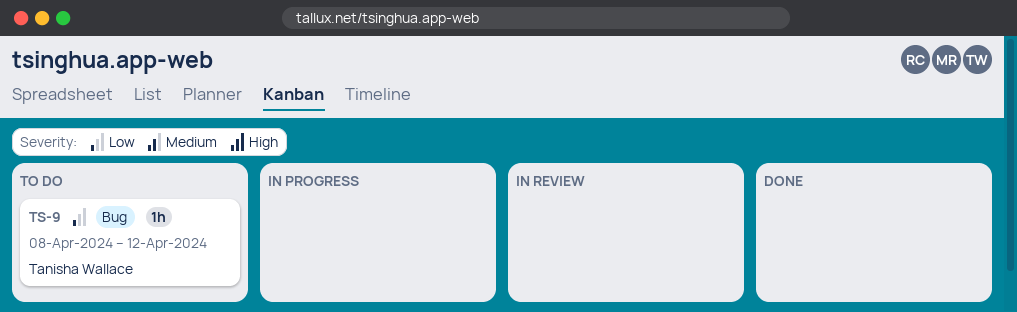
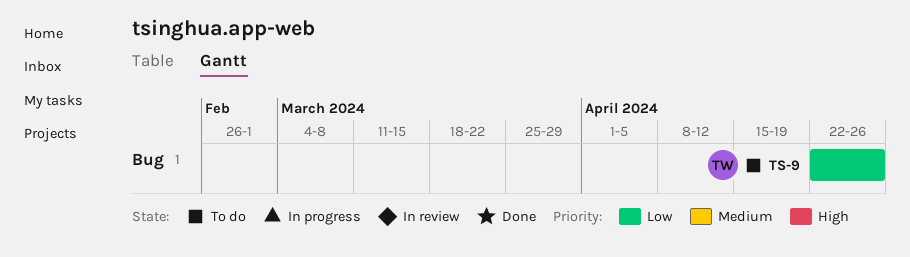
TS-9, start: Apr 8 -> Apr 22
TS-9, due: Apr 12 -> Apr 26

